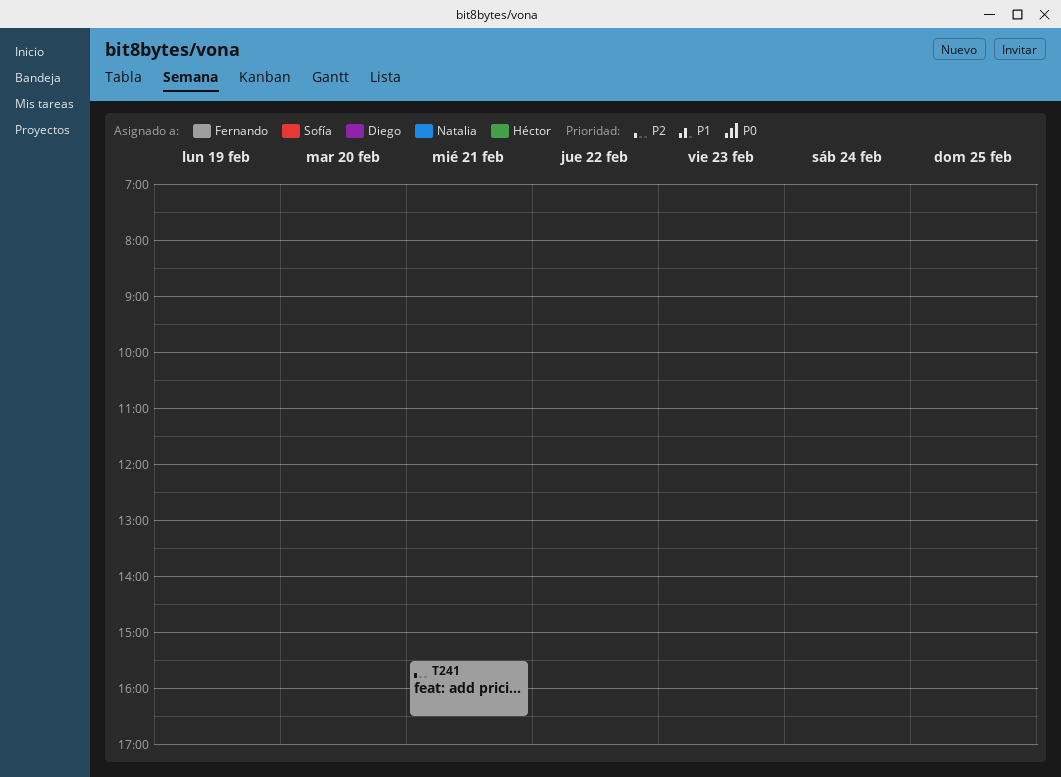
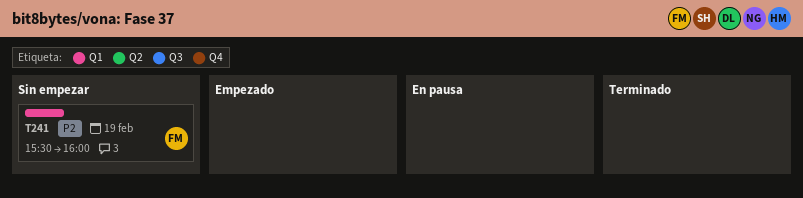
T241, day: Feb 21 -> Feb 19
T241, ends: 16:30 -> 16:00

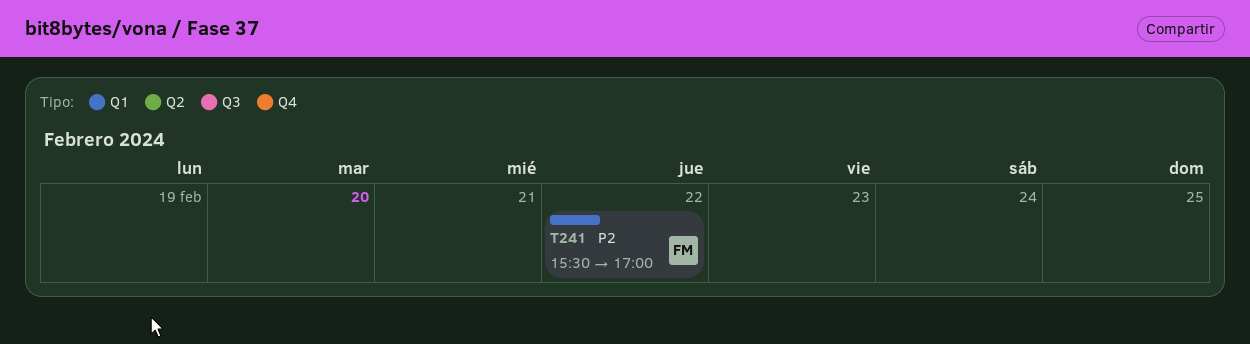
T241, day: Feb 19 -> Feb 22
T241, ends: 16:00 -> 17:00

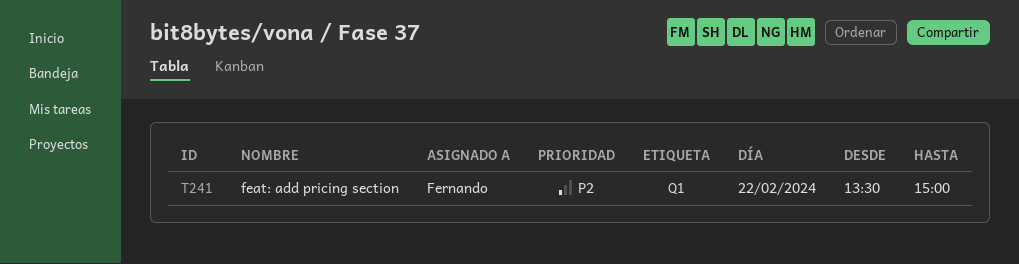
T241, begins: 15:30 -> 13:30
T241, ends: 17:00 -> 15:00

